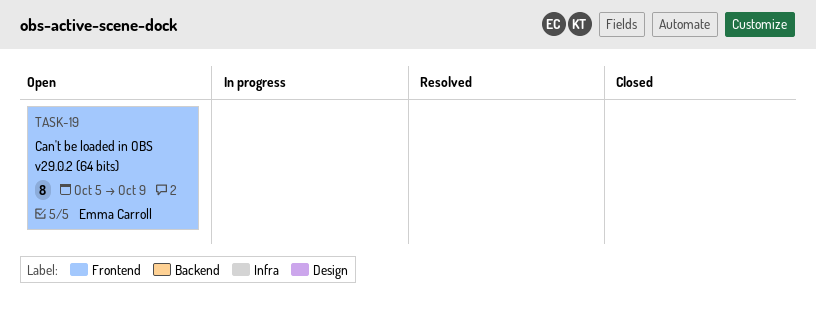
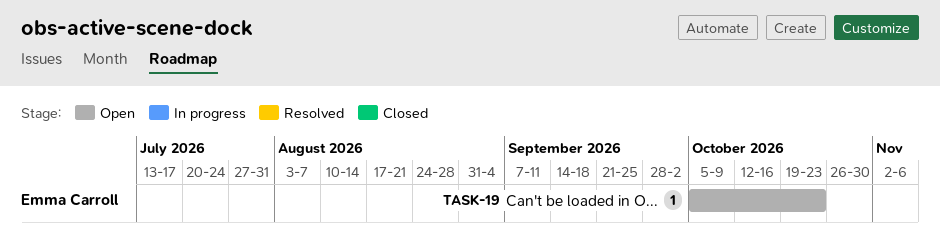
TASK-19, estimate: 8 -> 1
TASK-19, due: Oct 9 -> Oct 23

